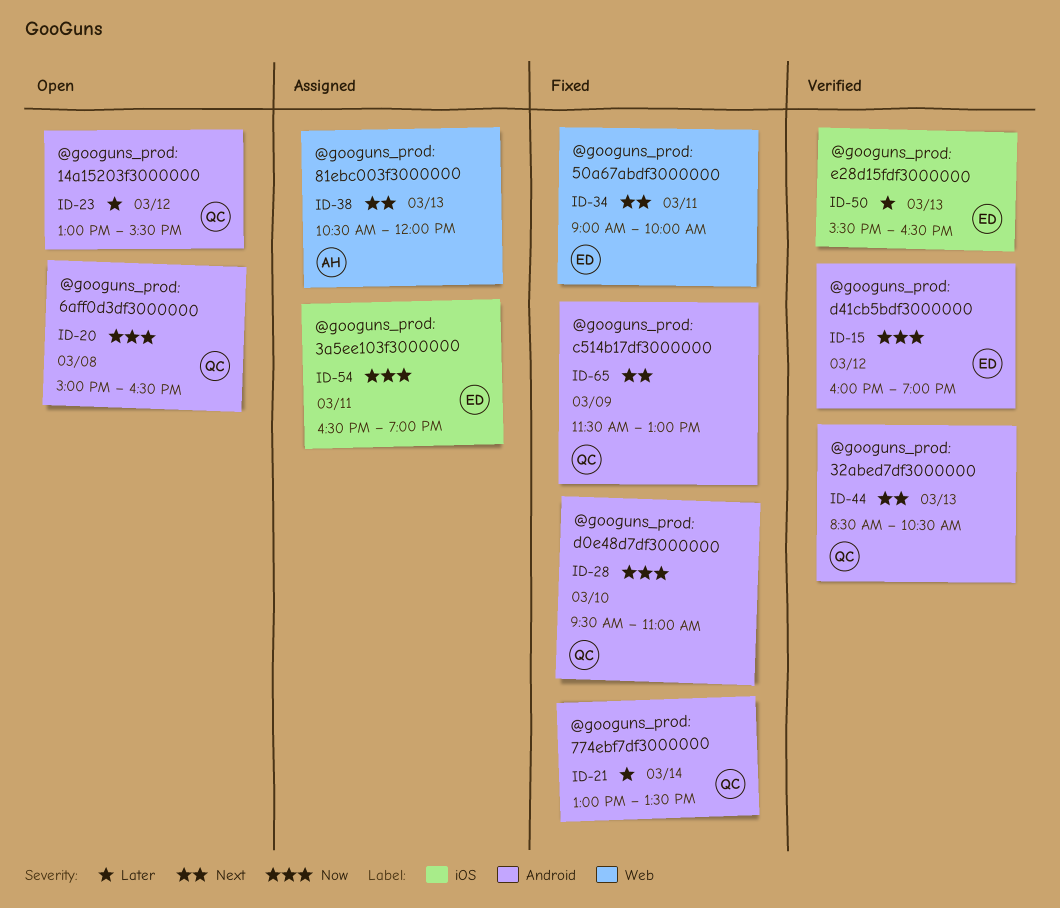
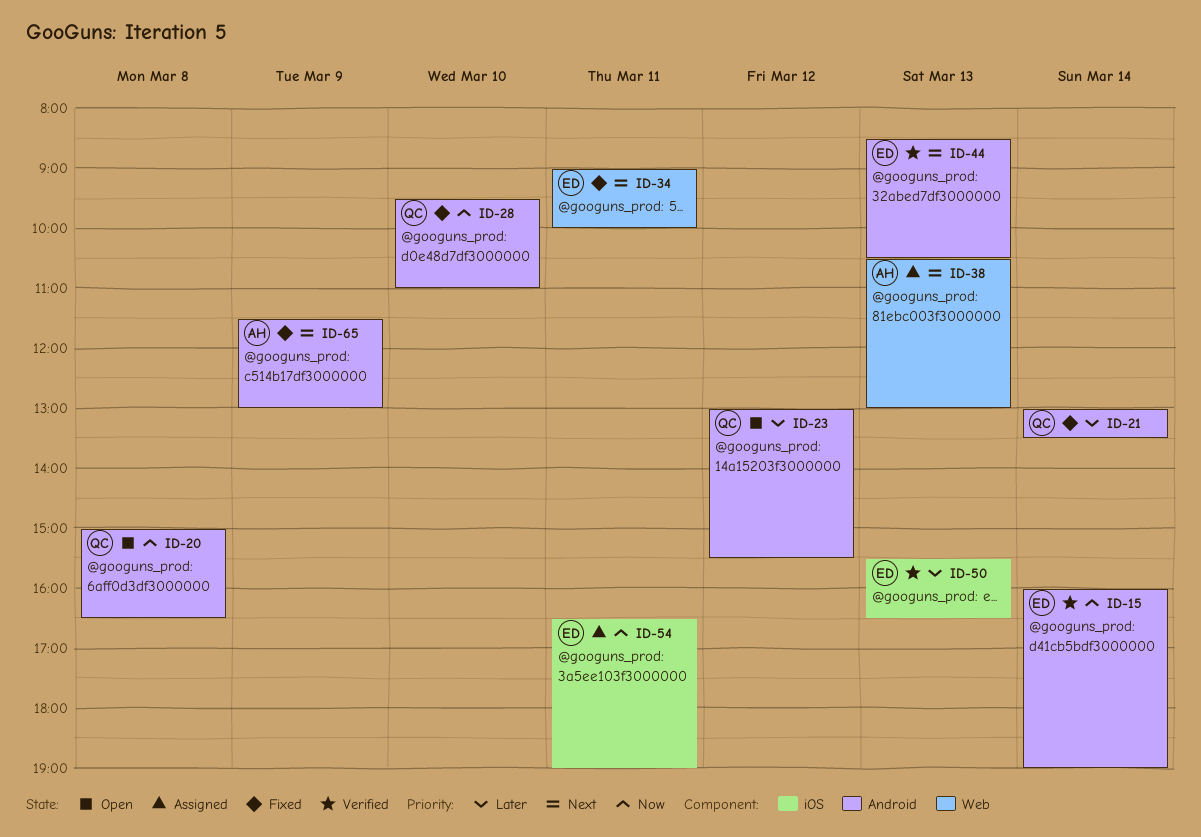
ID-15, day: Mar 12 -> Mar 14
ID-38, ends: 12:00 -> 13:00
ID-44, owner: QC -> ED
ID-65, owner: QC -> AH

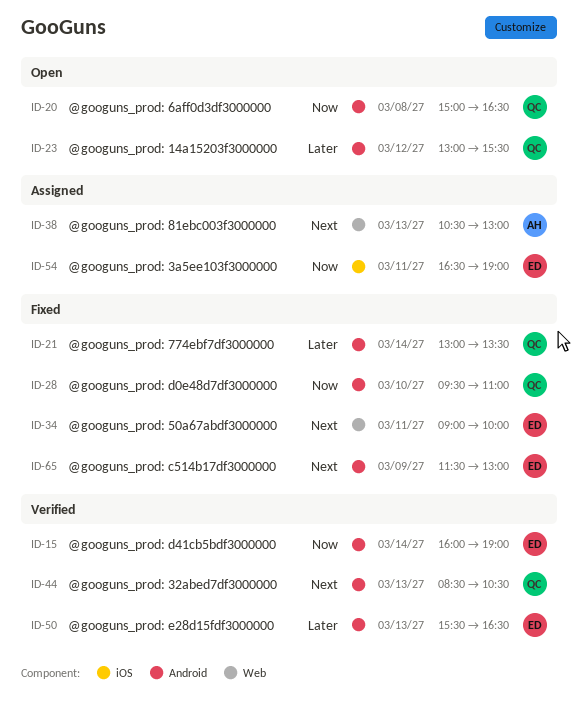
ID-44, owner: ED -> QC
ID-50, label: iOS -> Android
ID-65, owner: AH -> ED

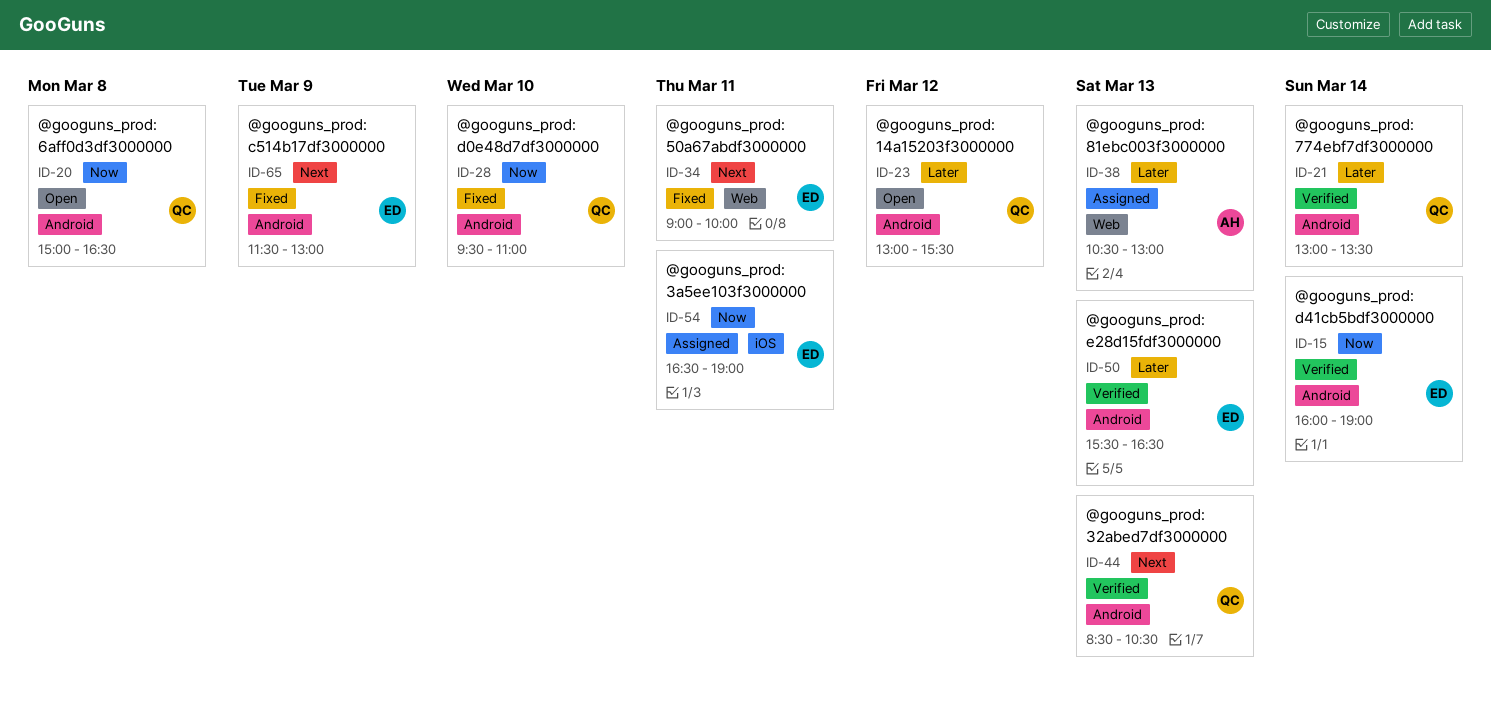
ID-21, status: Fixed -> Verified
ID-38, priority: Next -> Later

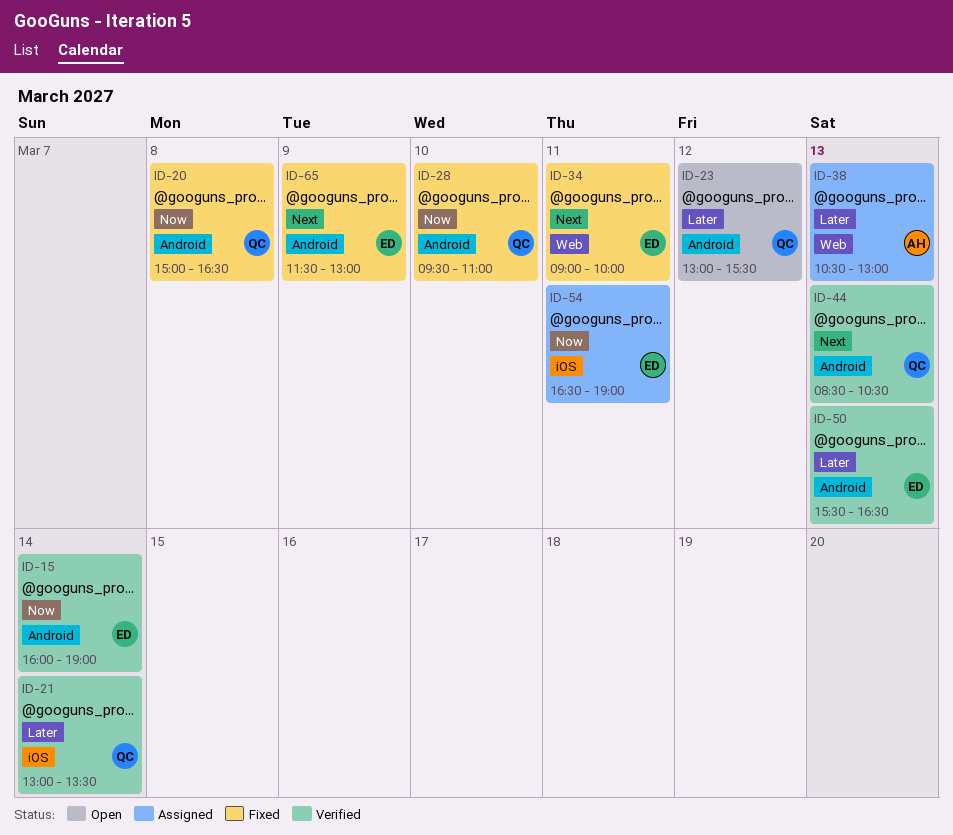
ID-20, status: Open -> Fixed
ID-21, label: Android -> iOS

